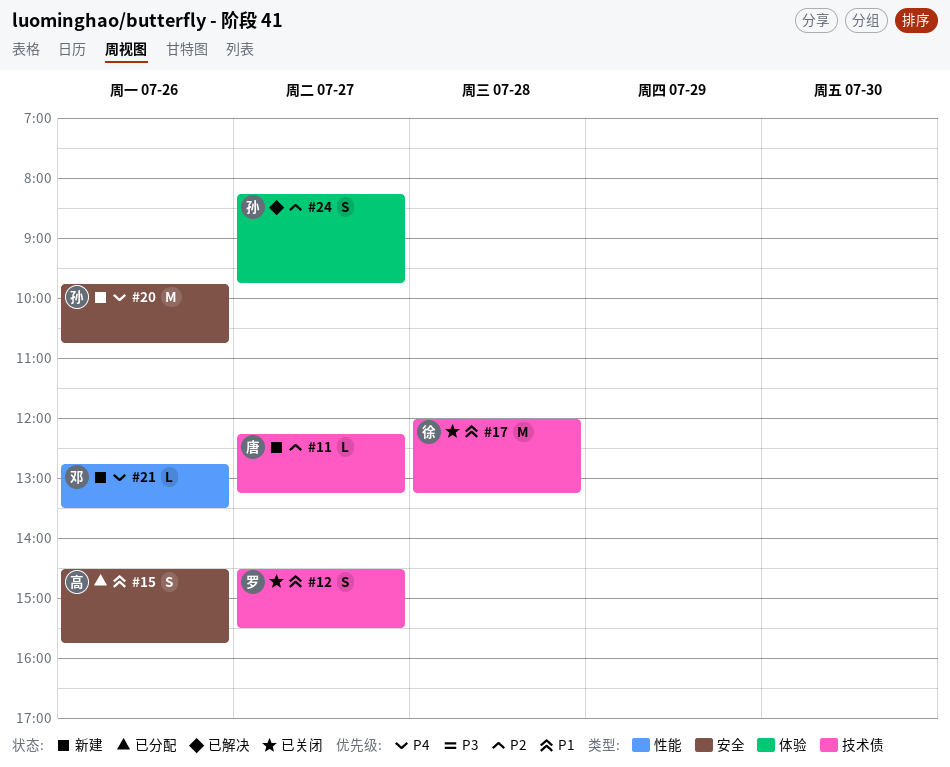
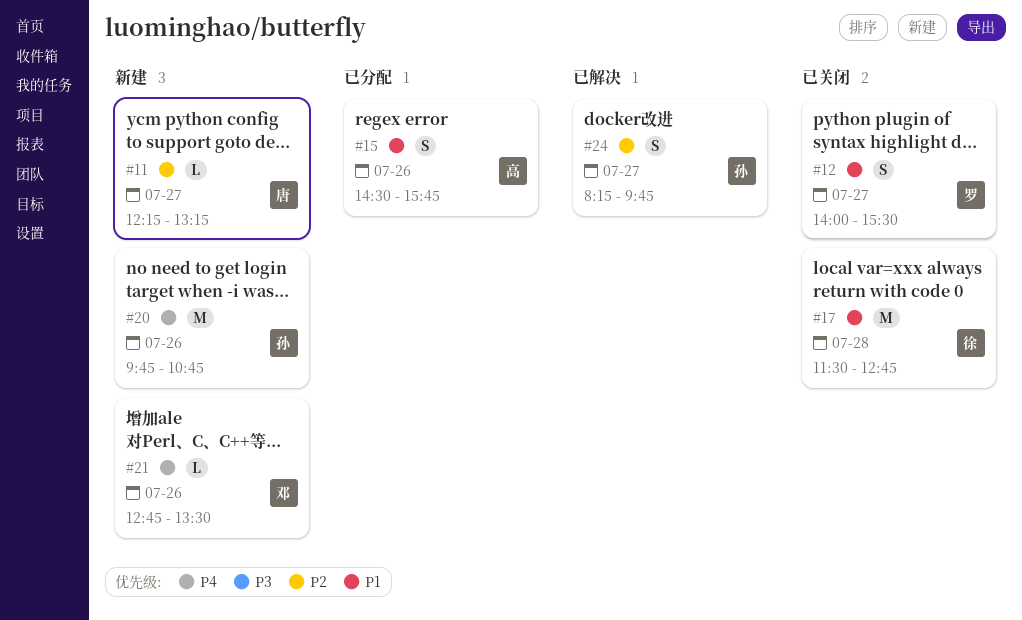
#12, begins: 14:30 -> 14:00
#17, begins: 12:00 -> 11:30
#17, ends: 13:15 -> 12:45

